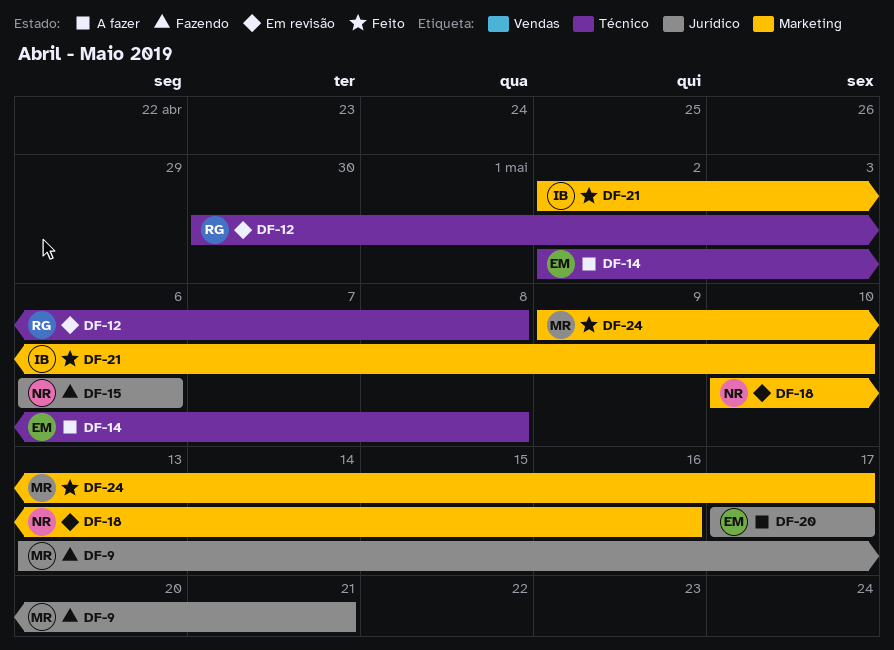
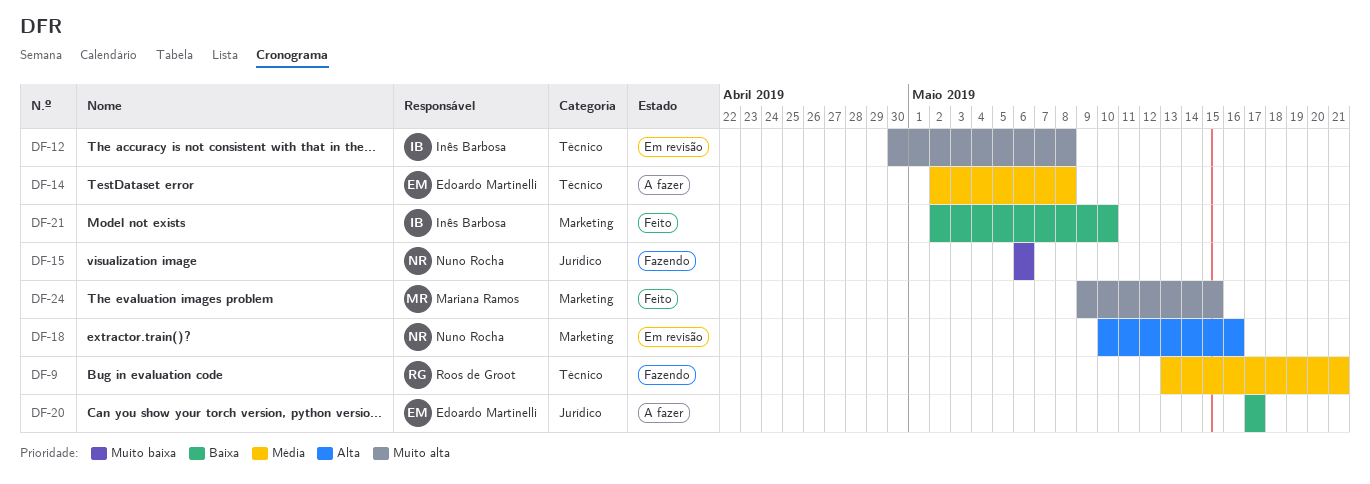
DF-9, owner: Mariana Ramos -> Roos de Groot
DF-9, label: Jurídico -> Técnico
DF-12, owner: Roos de Groot -> Inês Barbosa
DF-24, due: May 17 -> May 15

